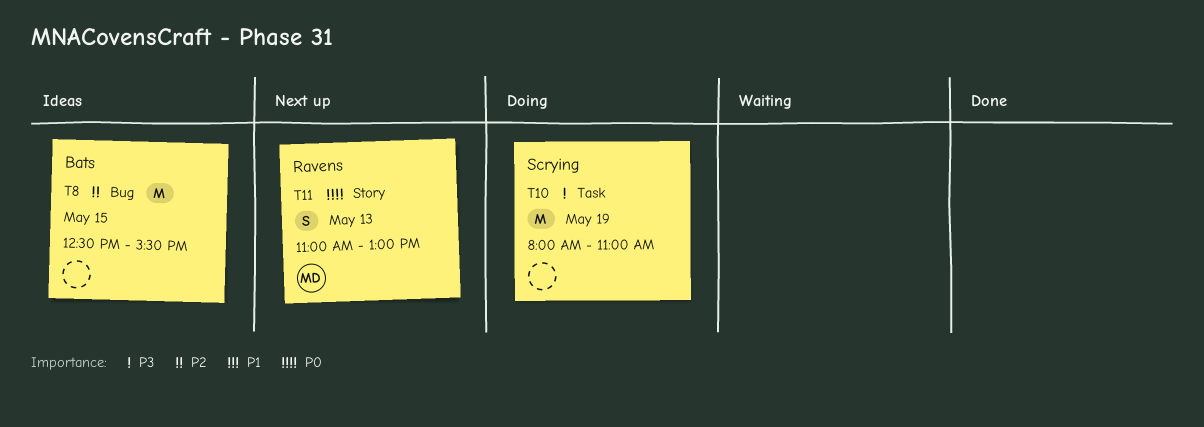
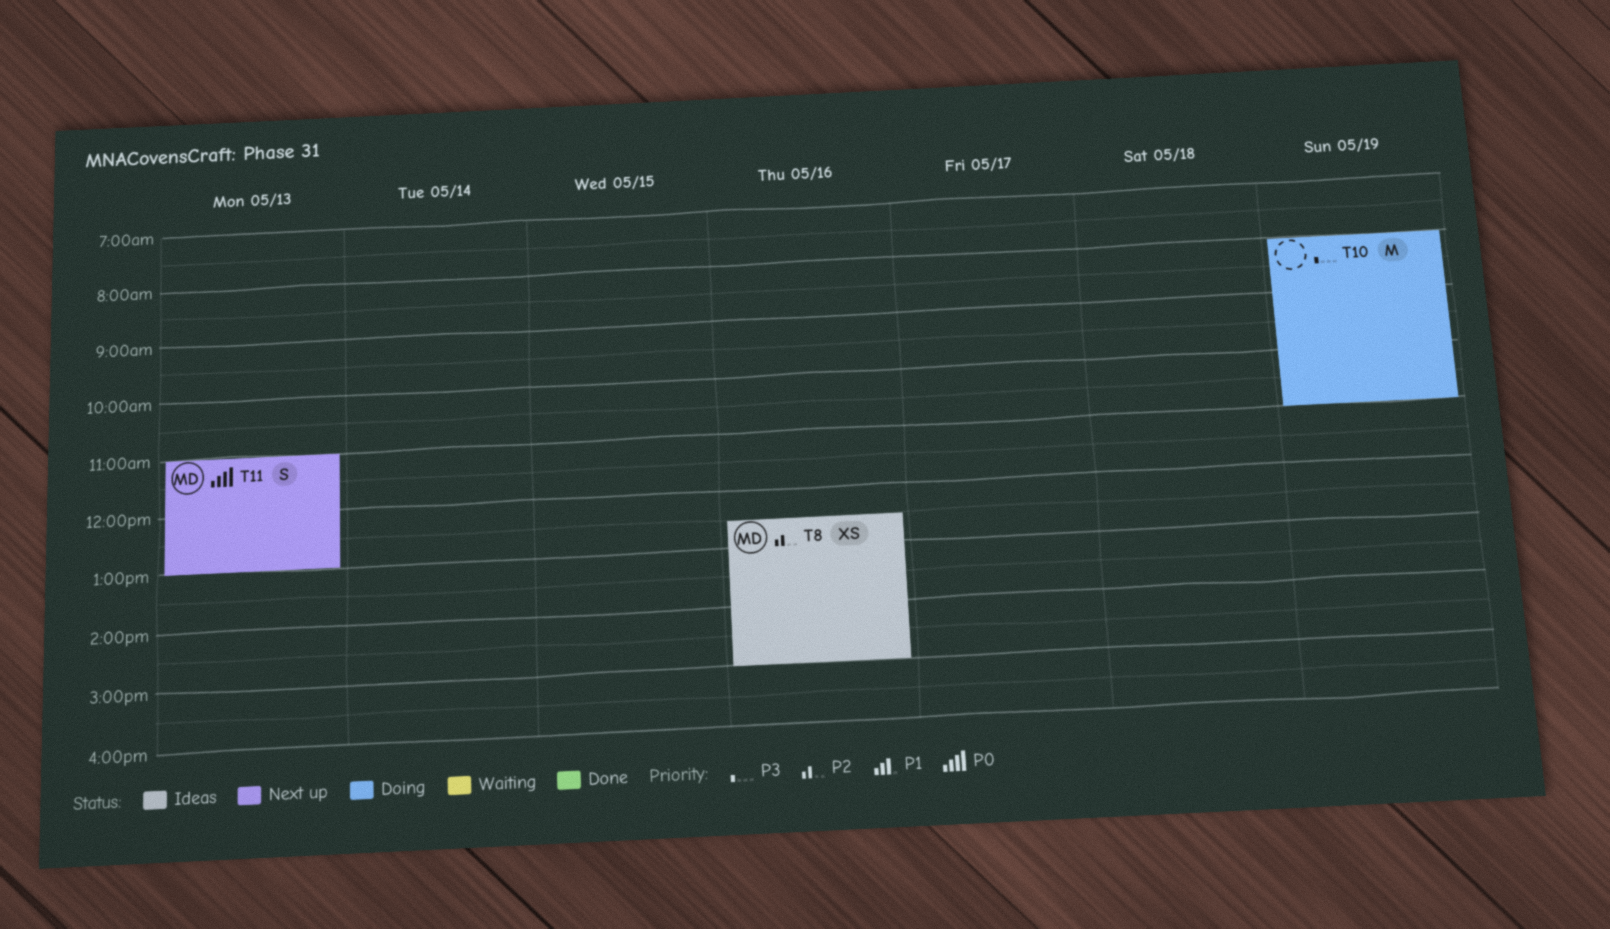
T8, owner: none -> MD
T8, estimate: M -> XS
T8, day: May 15 -> May 16
T8, ends: 15:30 -> 15:00

